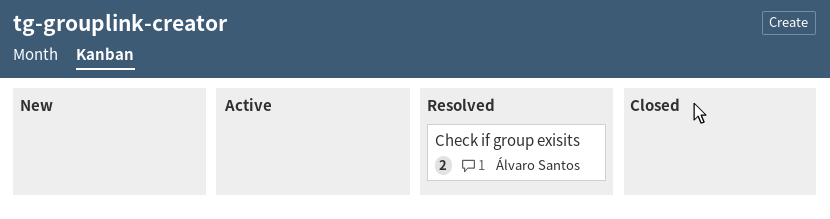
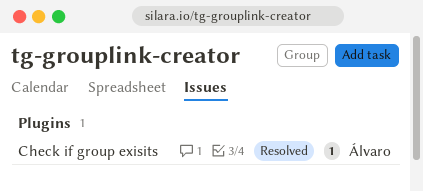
Check if group exisits, estimate: 2 -> 1

